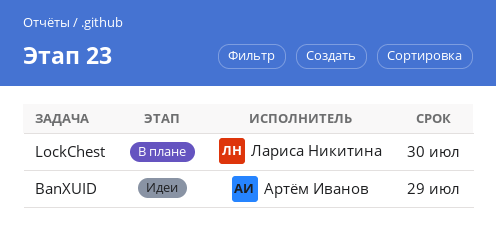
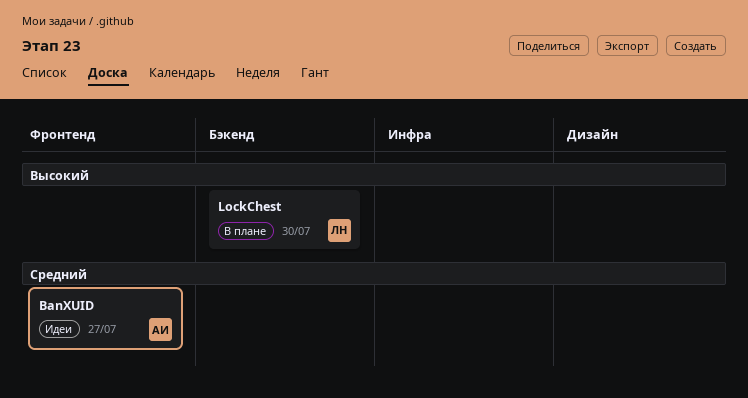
BanXUID, due: Jul 29 -> Jul 27

